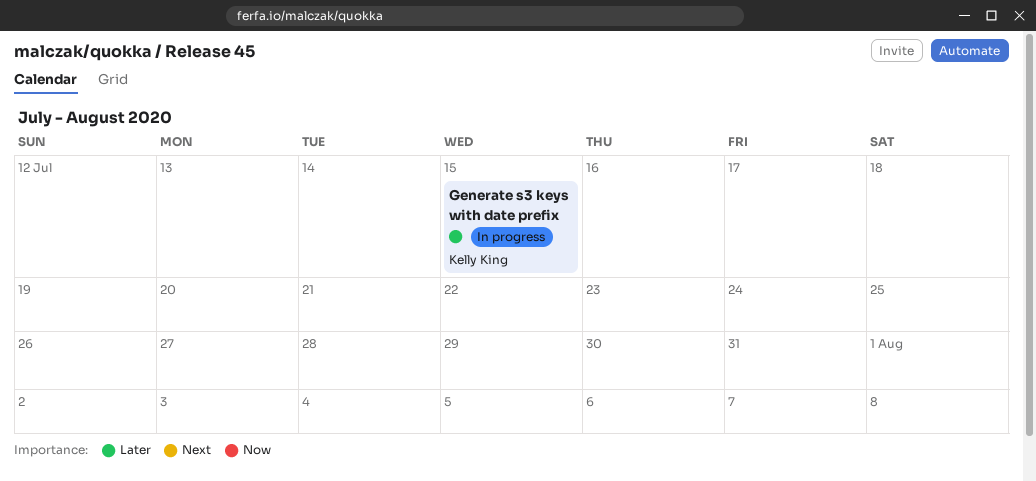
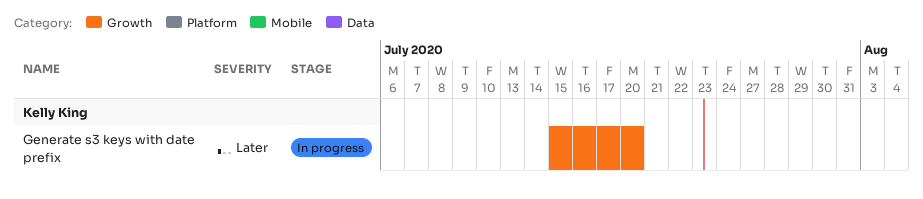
Generate s3 keys with date prefix, due: Jul 15 -> Jul 20

